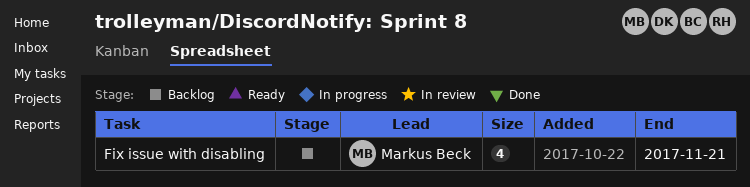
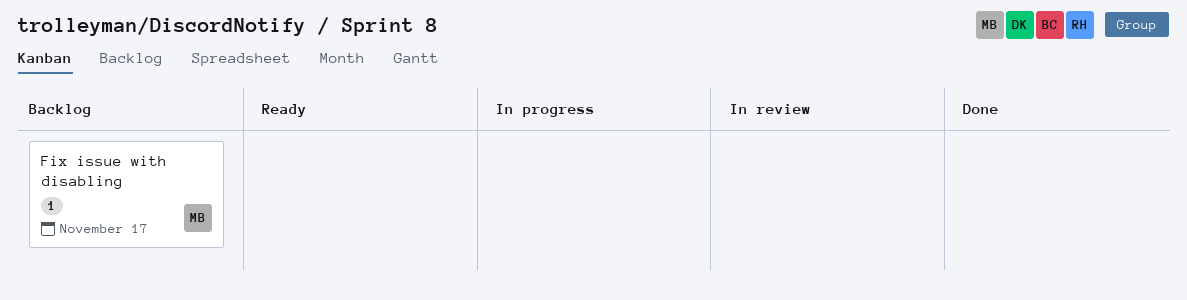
Fix issue with disabling, estimate: 4 -> 1
Fix issue with disabling, due: Nov 21 -> Nov 17

